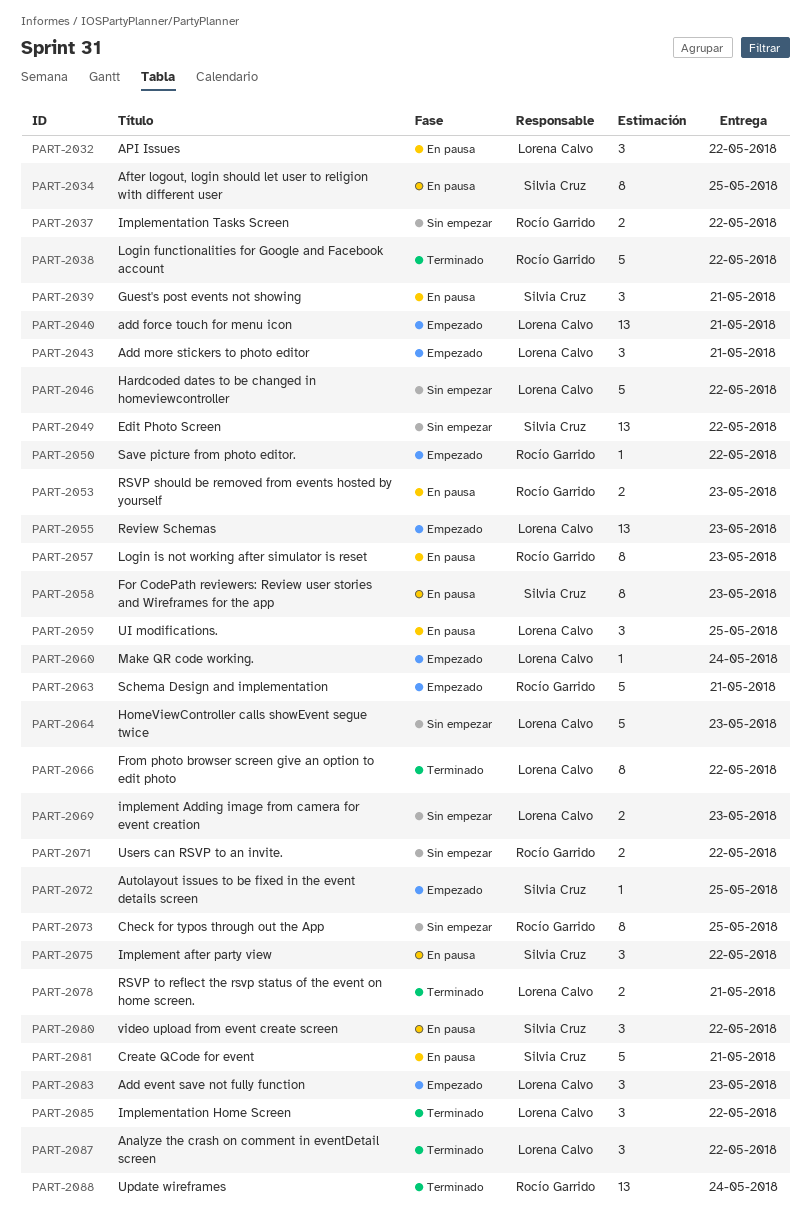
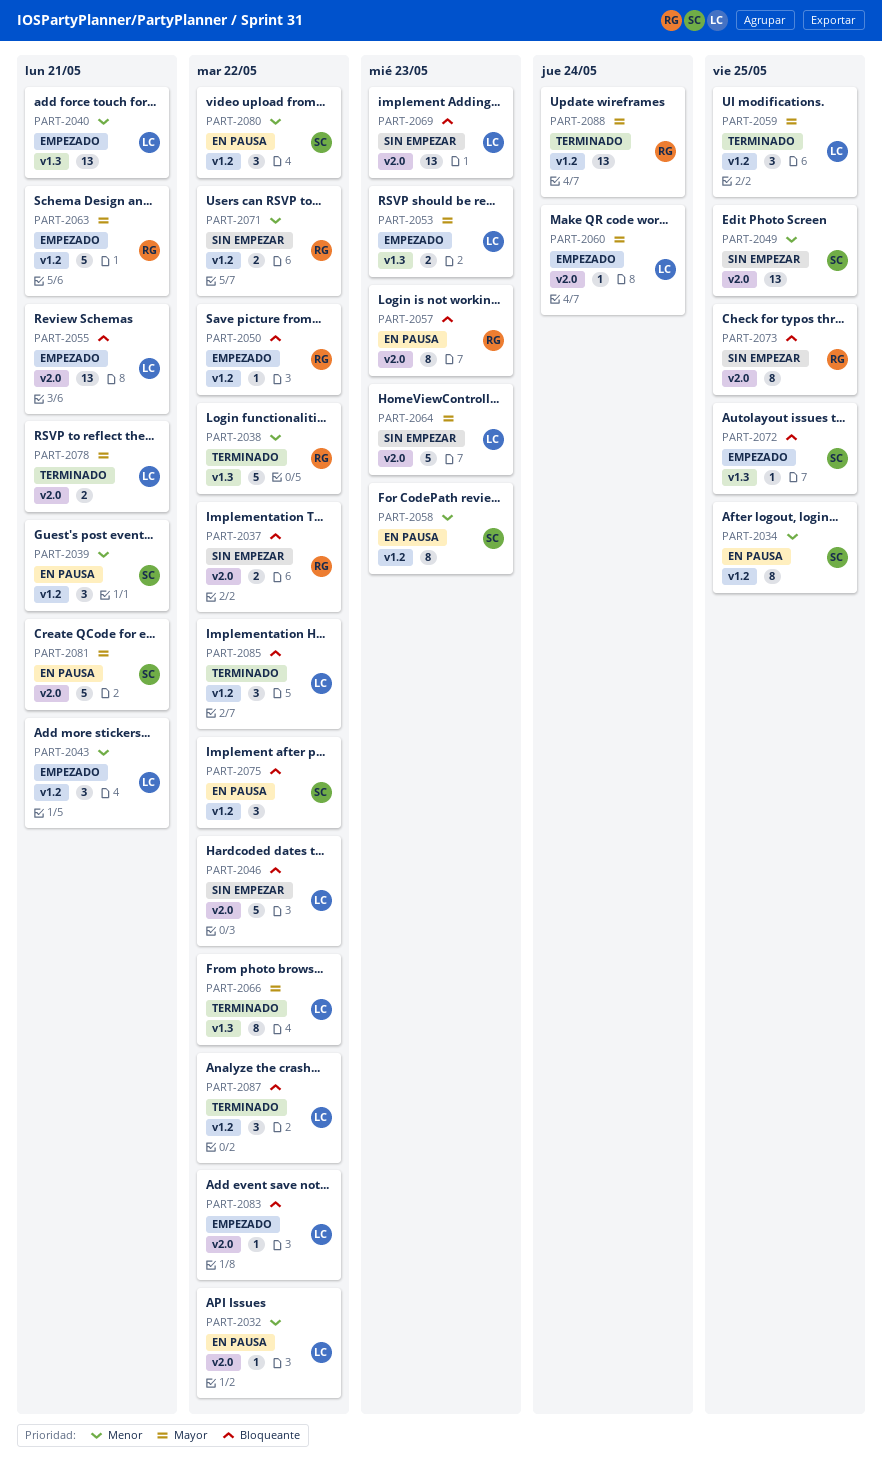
PART-2032, estimate: 3 -> 1
PART-2049, due: May 22 -> May 25
PART-2053, status: En pausa -> Empezado
PART-2053, owner: Rocío Garrido -> Lorena Calvo
PART-2055, due: May 23 -> May 21
PART-2059, status: En pausa -> Terminado
PART-2069, estimate: 2 -> 13
PART-2083, estimate: 3 -> 1
PART-2083, due: May 23 -> May 22

